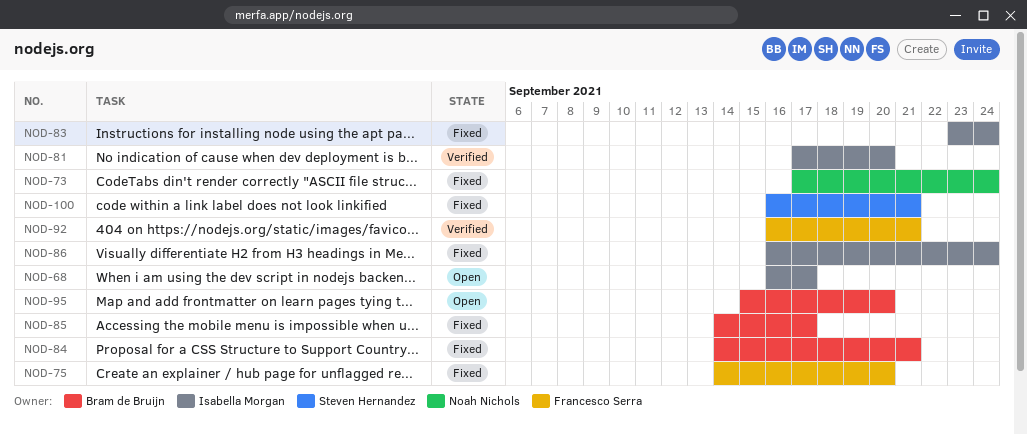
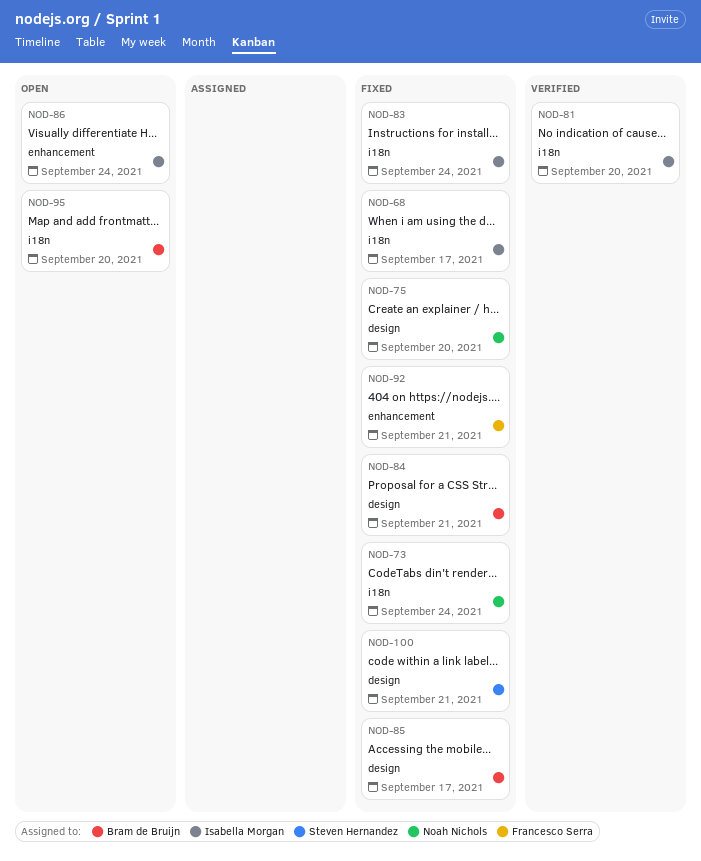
NOD-68, status: Open -> Fixed
NOD-75, owner: Francesco Serra -> Noah Nichols
NOD-86, status: Fixed -> Open
NOD-92, status: Verified -> Fixed

